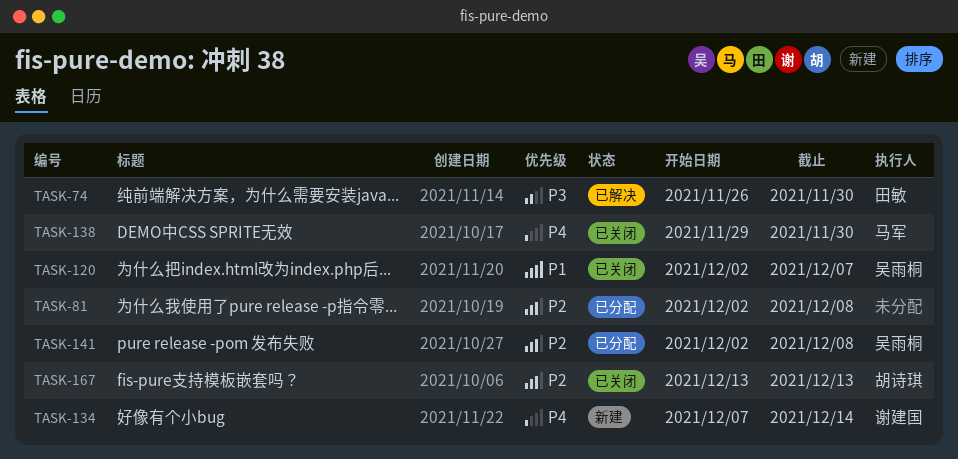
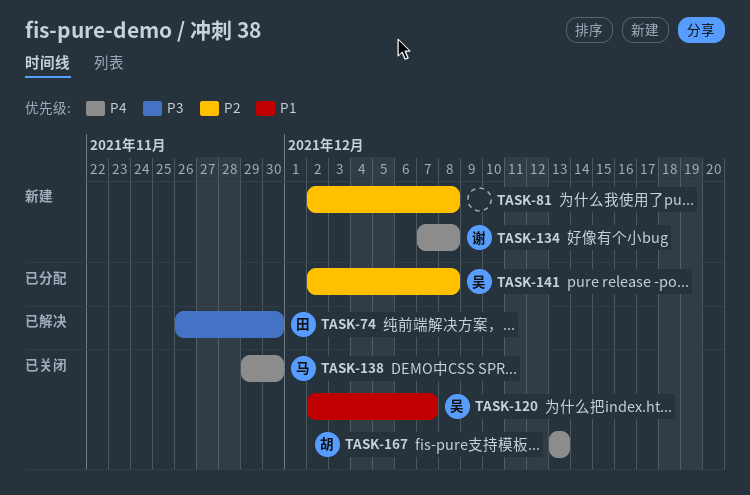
TASK-81, status: 已分配 -> 新建
TASK-134, due: Dec 14 -> Dec 8
TASK-167, priority: P2 -> P4

